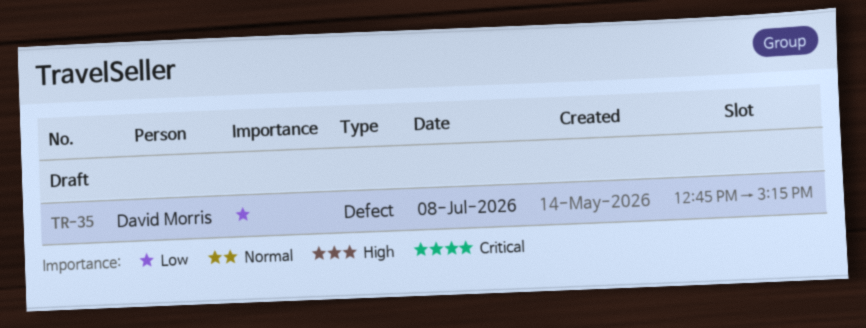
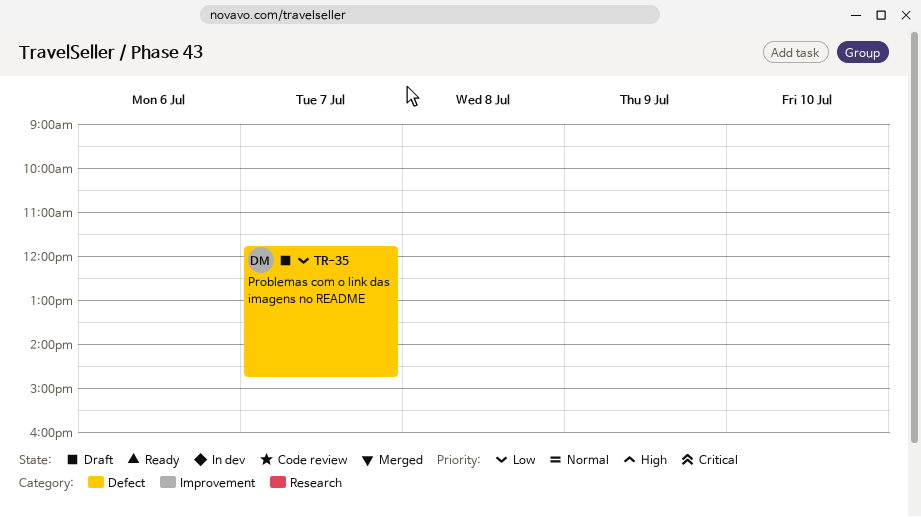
TR-35, day: Jul 8 -> Jul 7
TR-35, begins: 12:45 -> 11:45
TR-35, ends: 15:15 -> 14:45

